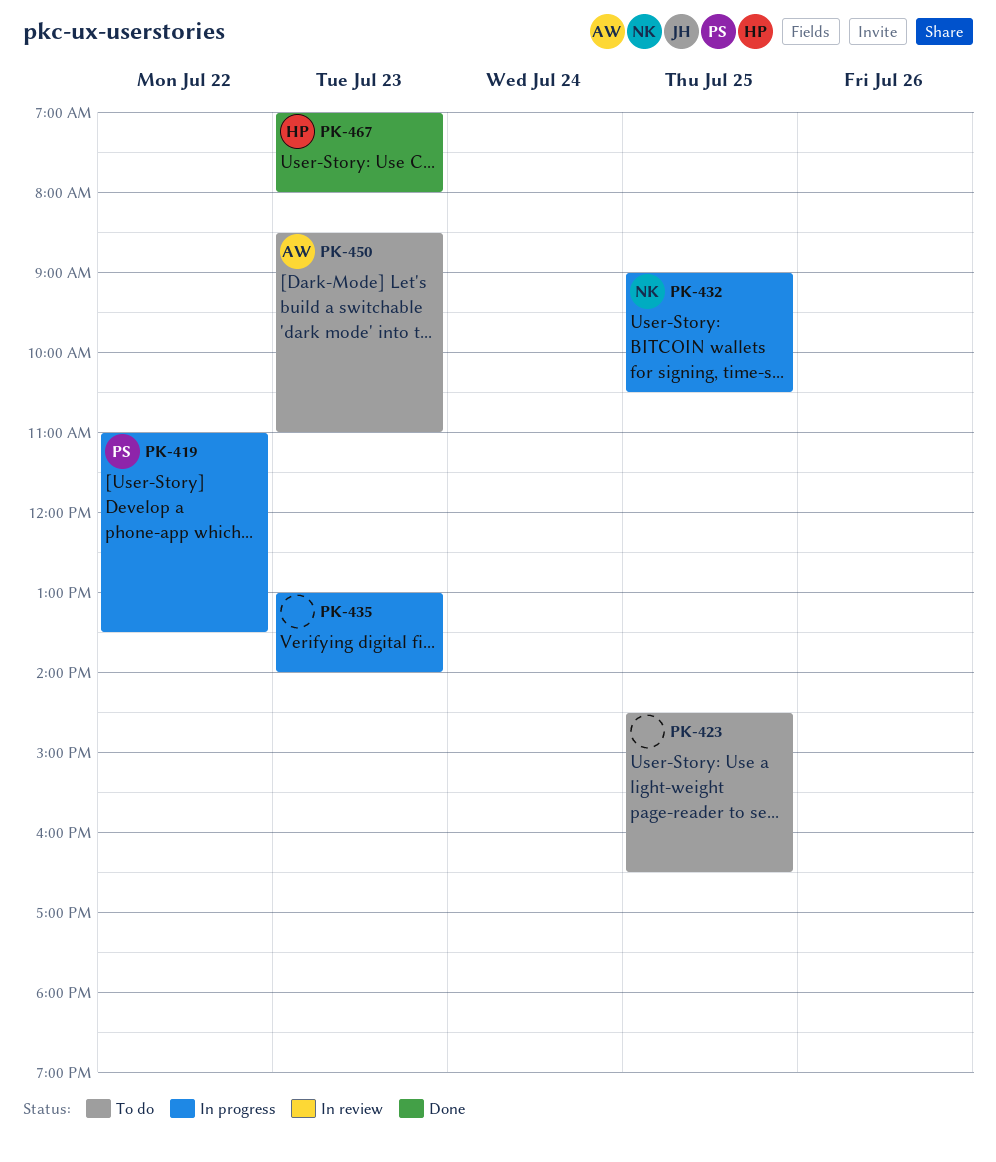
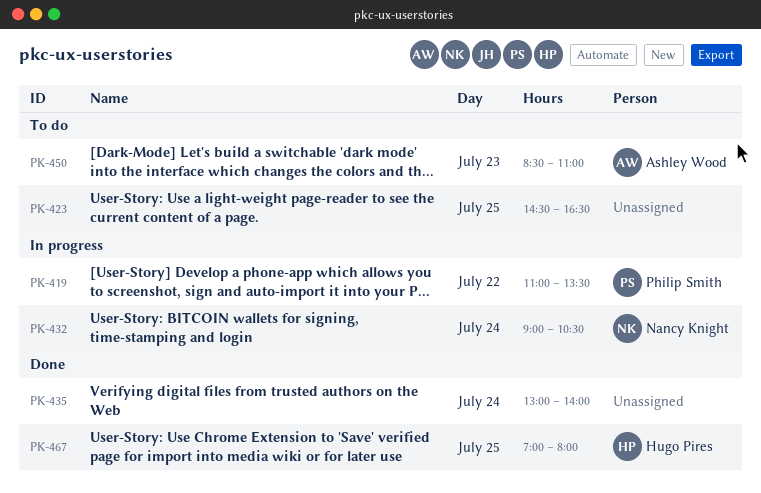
PK-432, day: Jul 25 -> Jul 24
PK-435, status: In progress -> Done
PK-435, day: Jul 23 -> Jul 24
PK-467, day: Jul 23 -> Jul 25

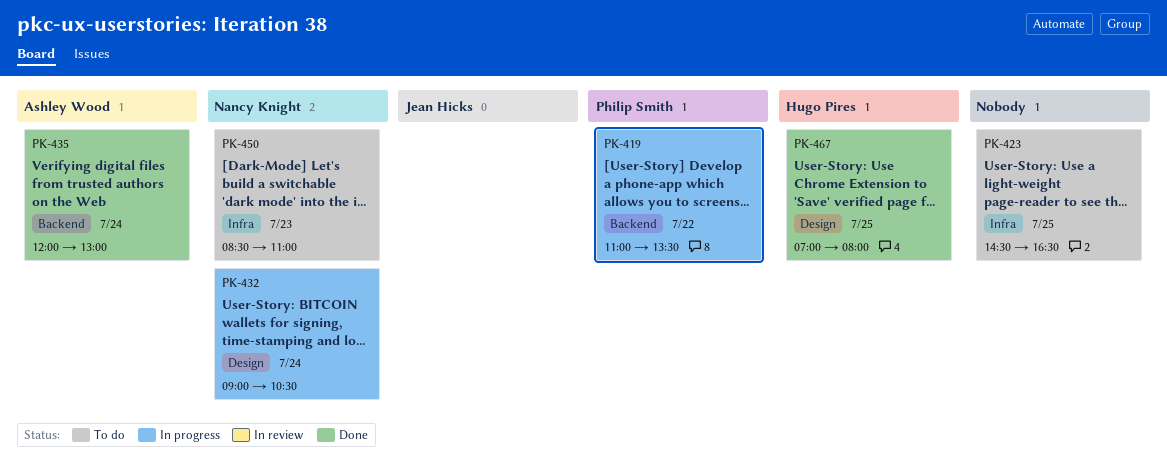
PK-435, owner: none -> Ashley Wood
PK-435, begins: 13:00 -> 12:00
PK-435, ends: 14:00 -> 13:00
PK-450, owner: Ashley Wood -> Nancy Knight

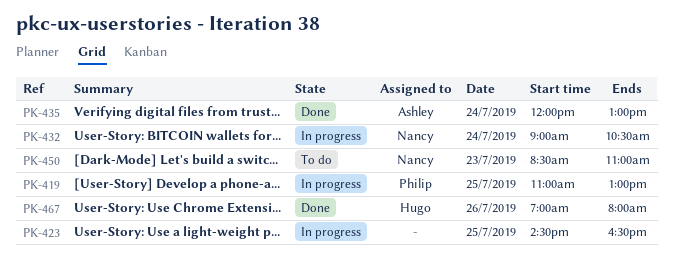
PK-419, day: Jul 22 -> Jul 25
PK-419, ends: 13:30 -> 13:00
PK-423, status: To do -> In progress
PK-467, day: Jul 25 -> Jul 26

